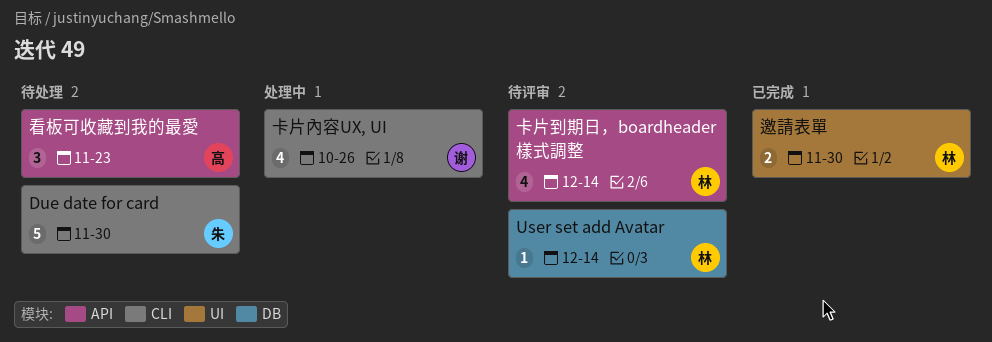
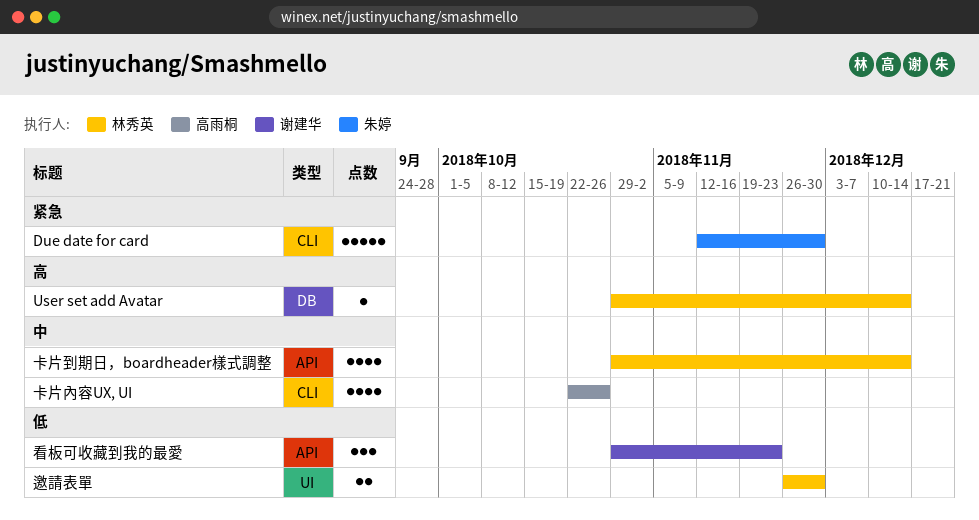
卡片內容UX, UI, owner: 谢建华 -> 高雨桐
看板可收藏到我的最愛, owner: 高雨桐 -> 谢建华

